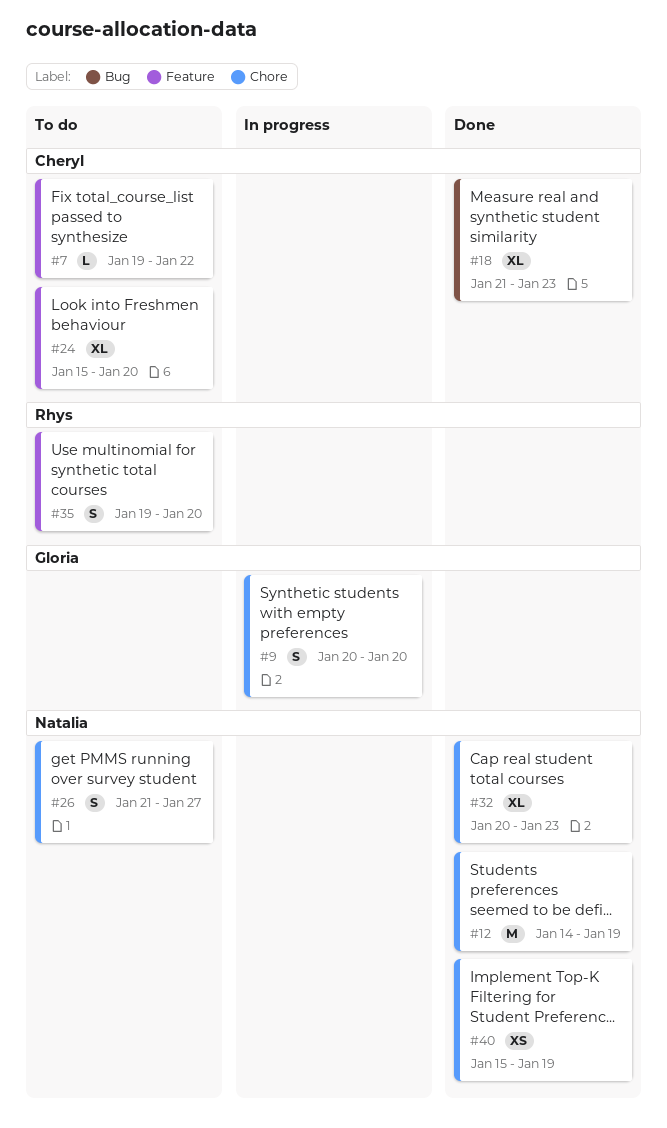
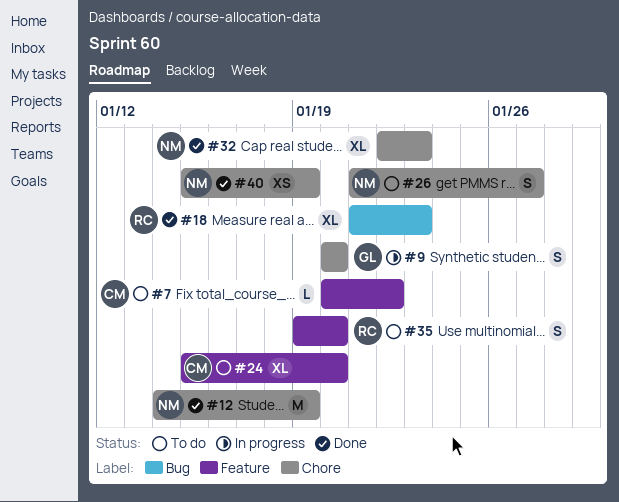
#7, start: Jan 19 -> Jan 20
#18, owner: Cheryl -> Rhys
#32, start: Jan 20 -> Jan 22

